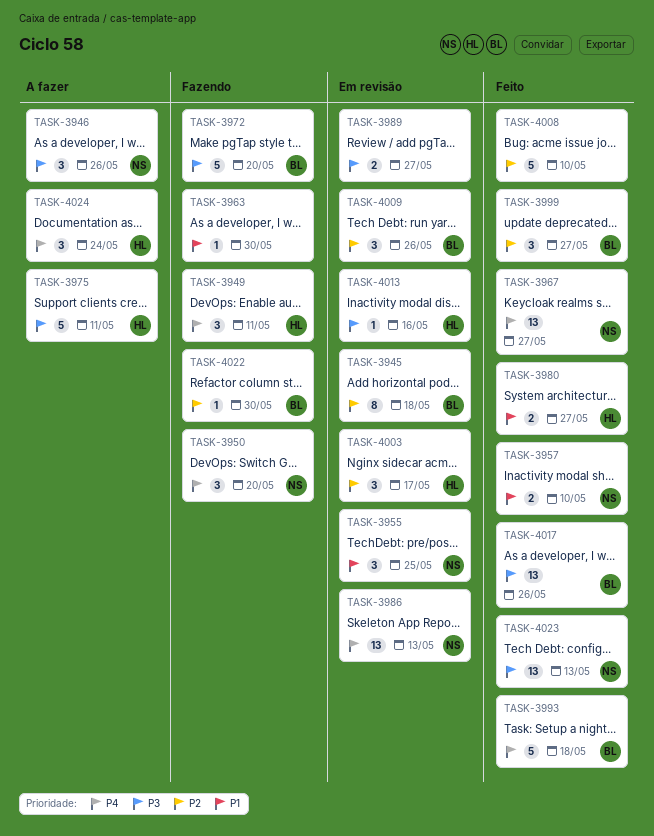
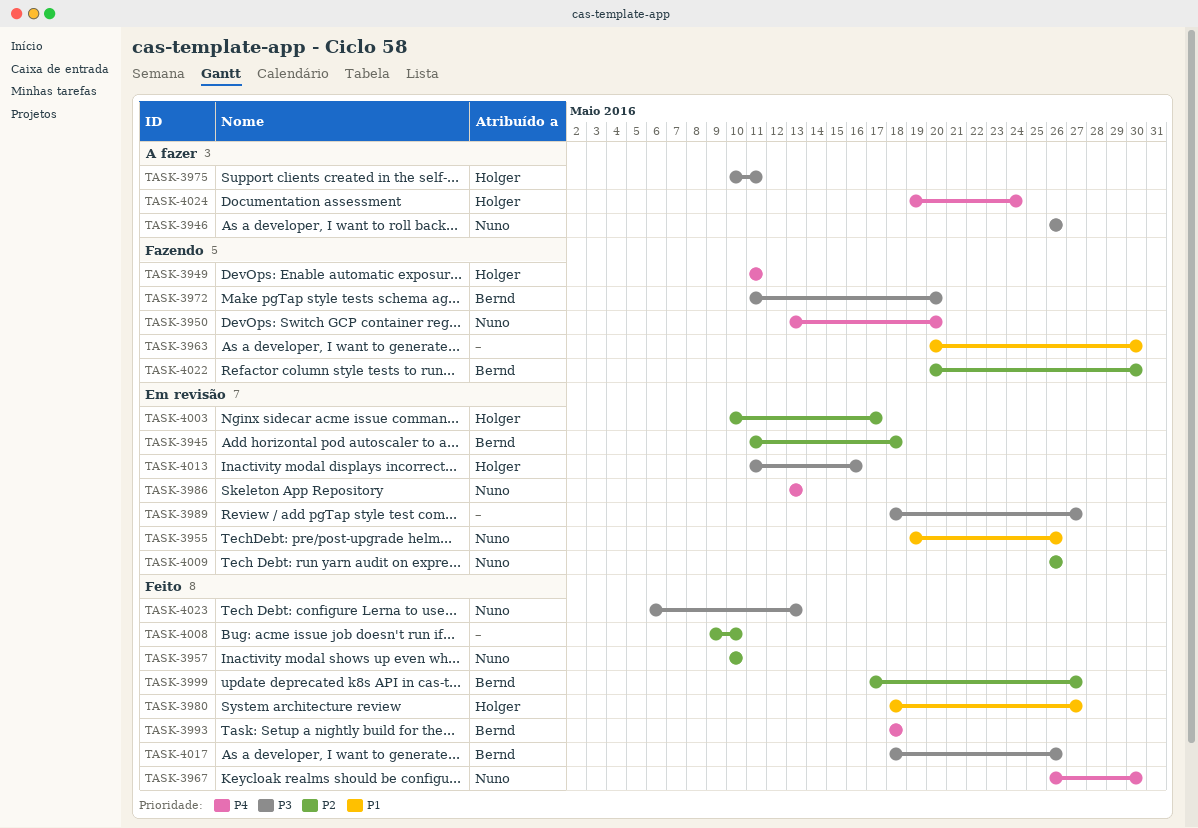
TASK-3955, due: May 25 -> May 26
TASK-3957, priority: P1 -> P2
TASK-3967, due: May 27 -> May 30
TASK-4009, owner: Bernd -> Nuno

